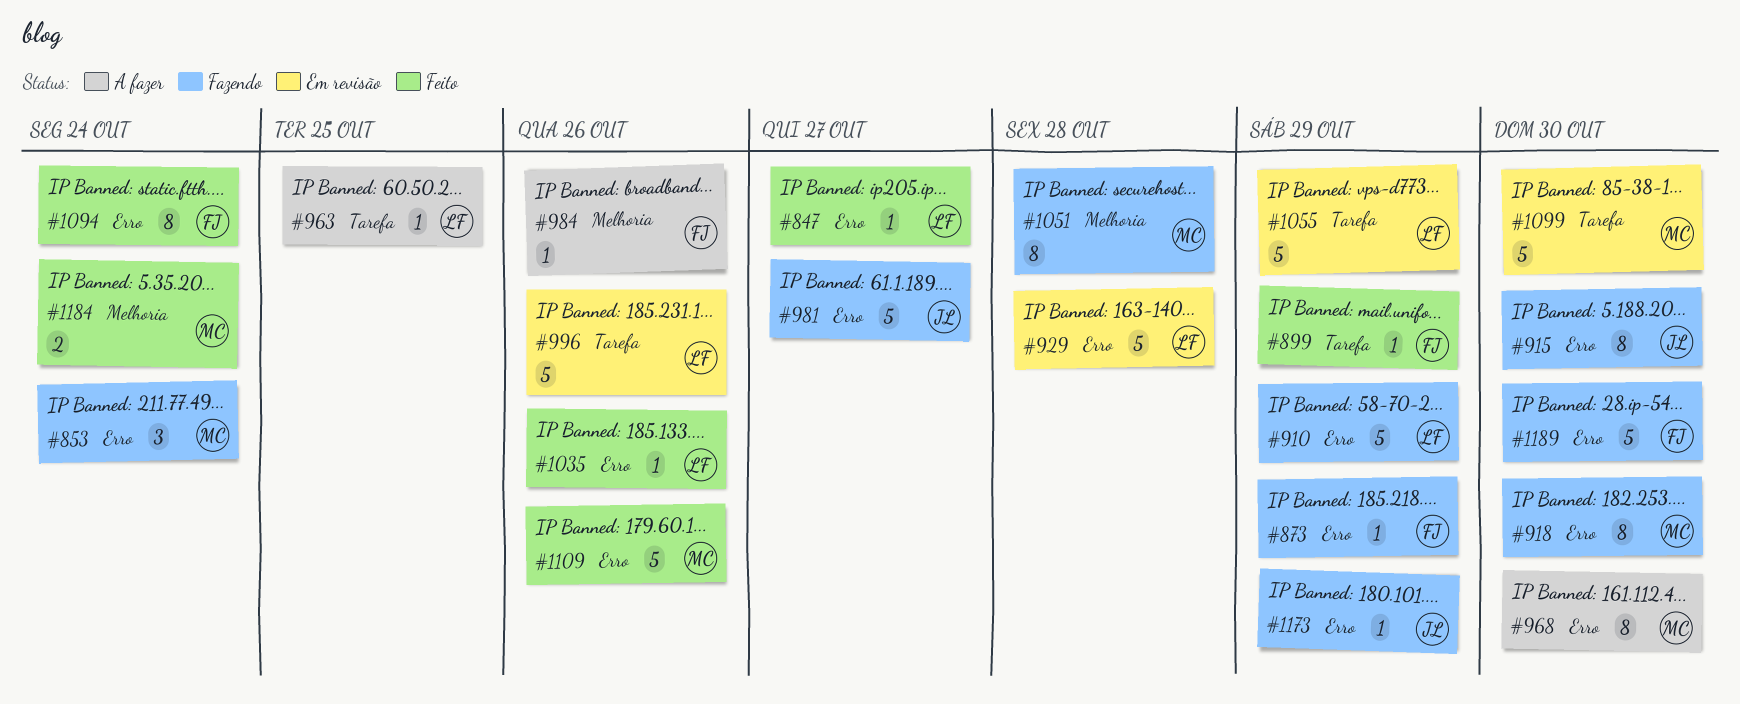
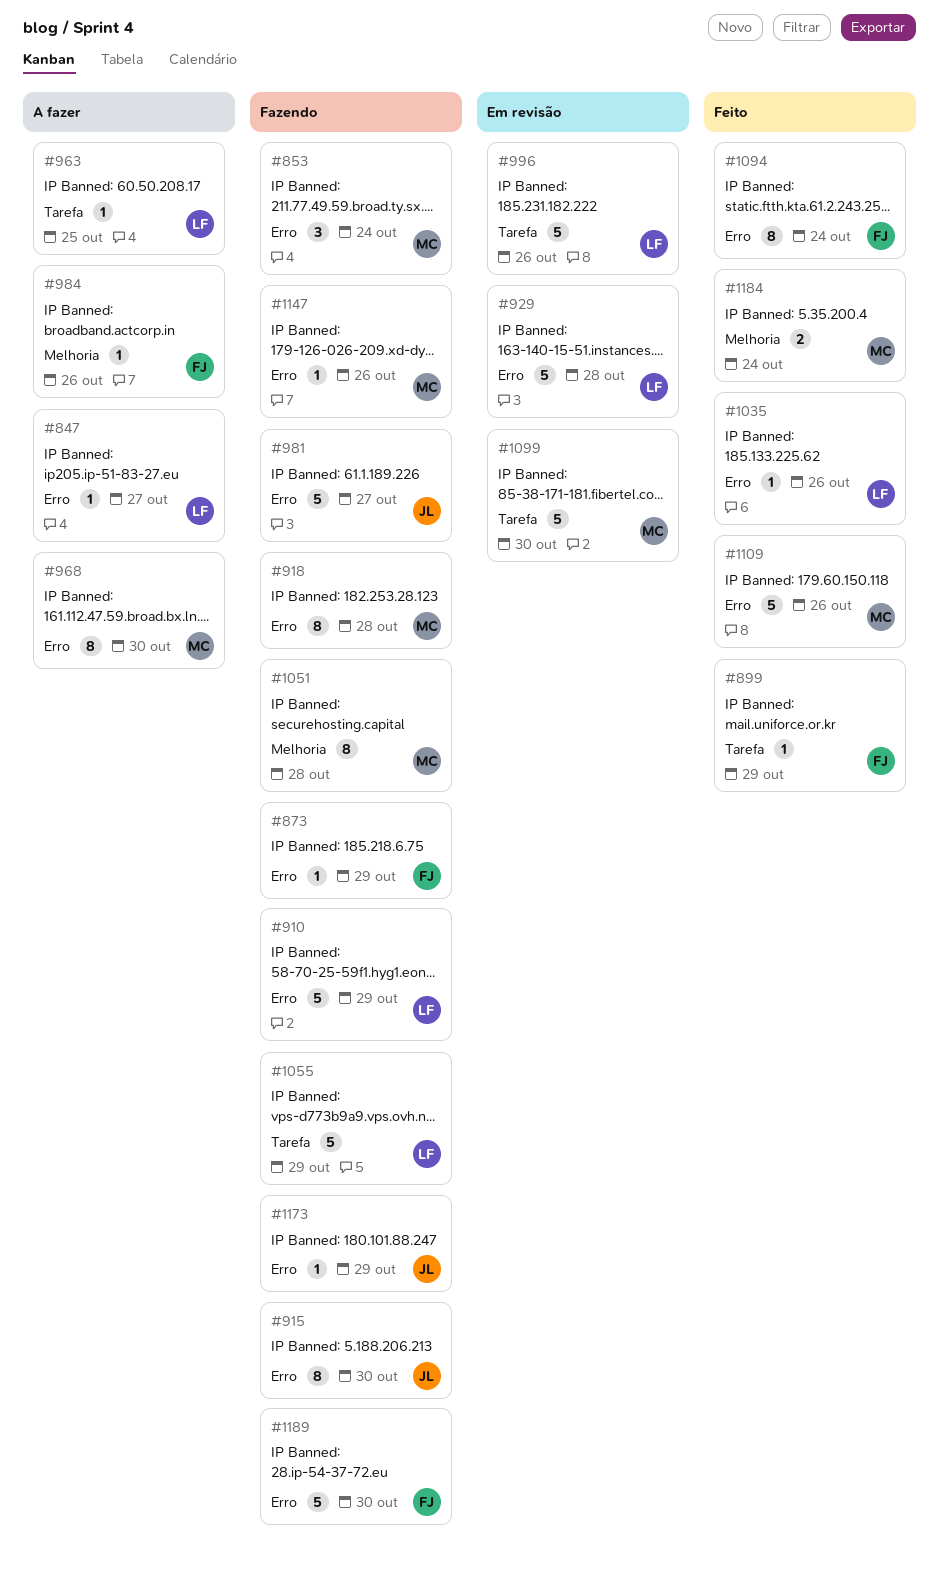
#847, status: Feito -> A fazer
#918, due: Oct 30 -> Oct 28
#1055, status: Em revisão -> Fazendo
#1147: none -> present

